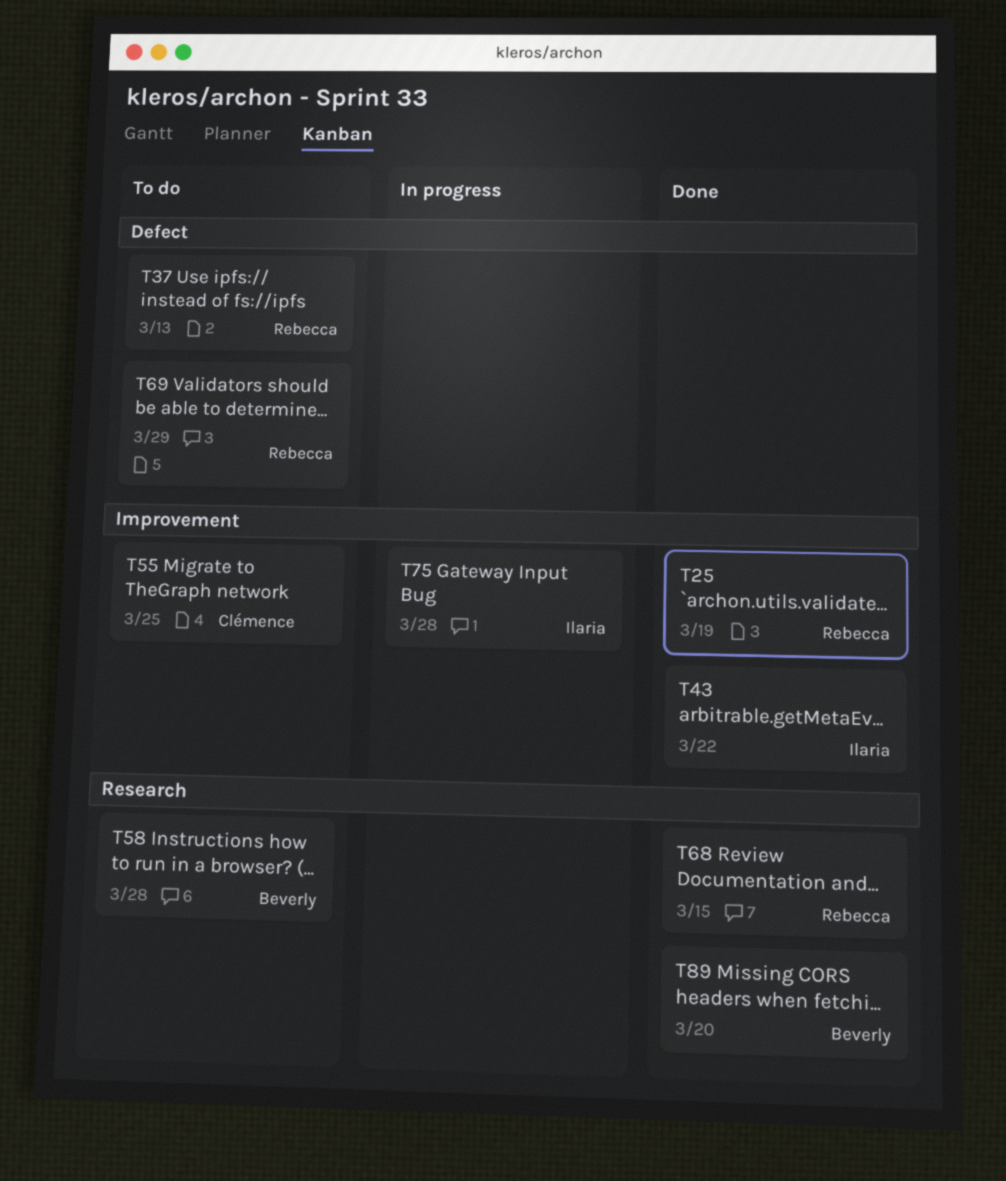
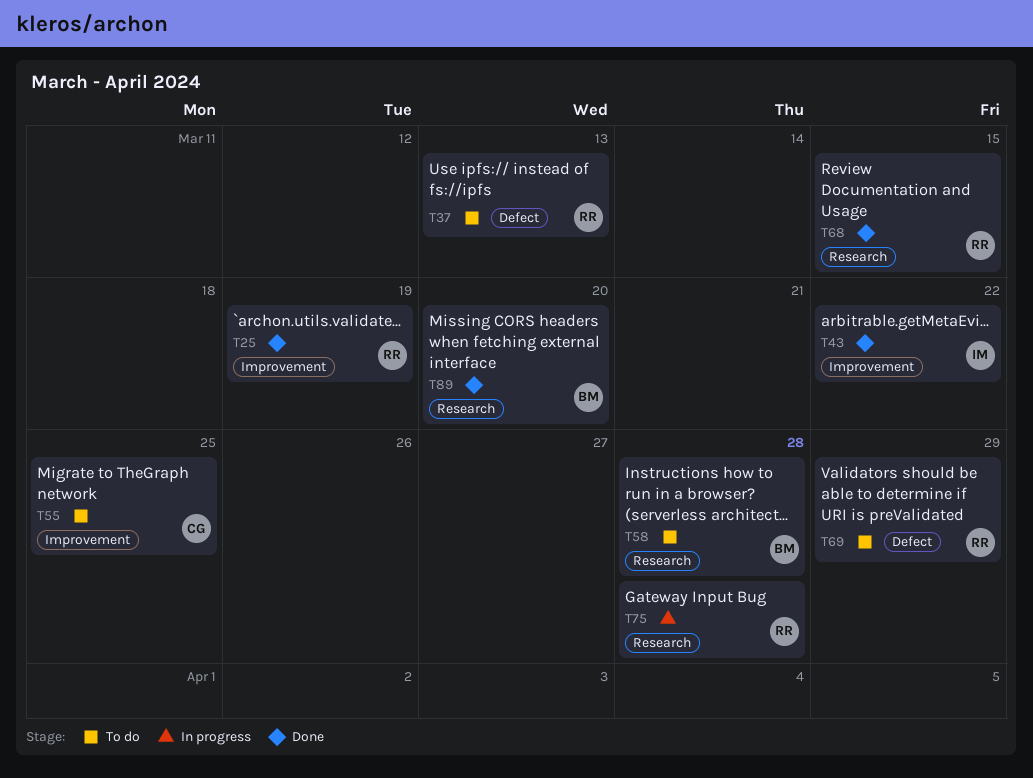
T75, owner: Ilaria -> Rebecca
T75, label: Improvement -> Research

